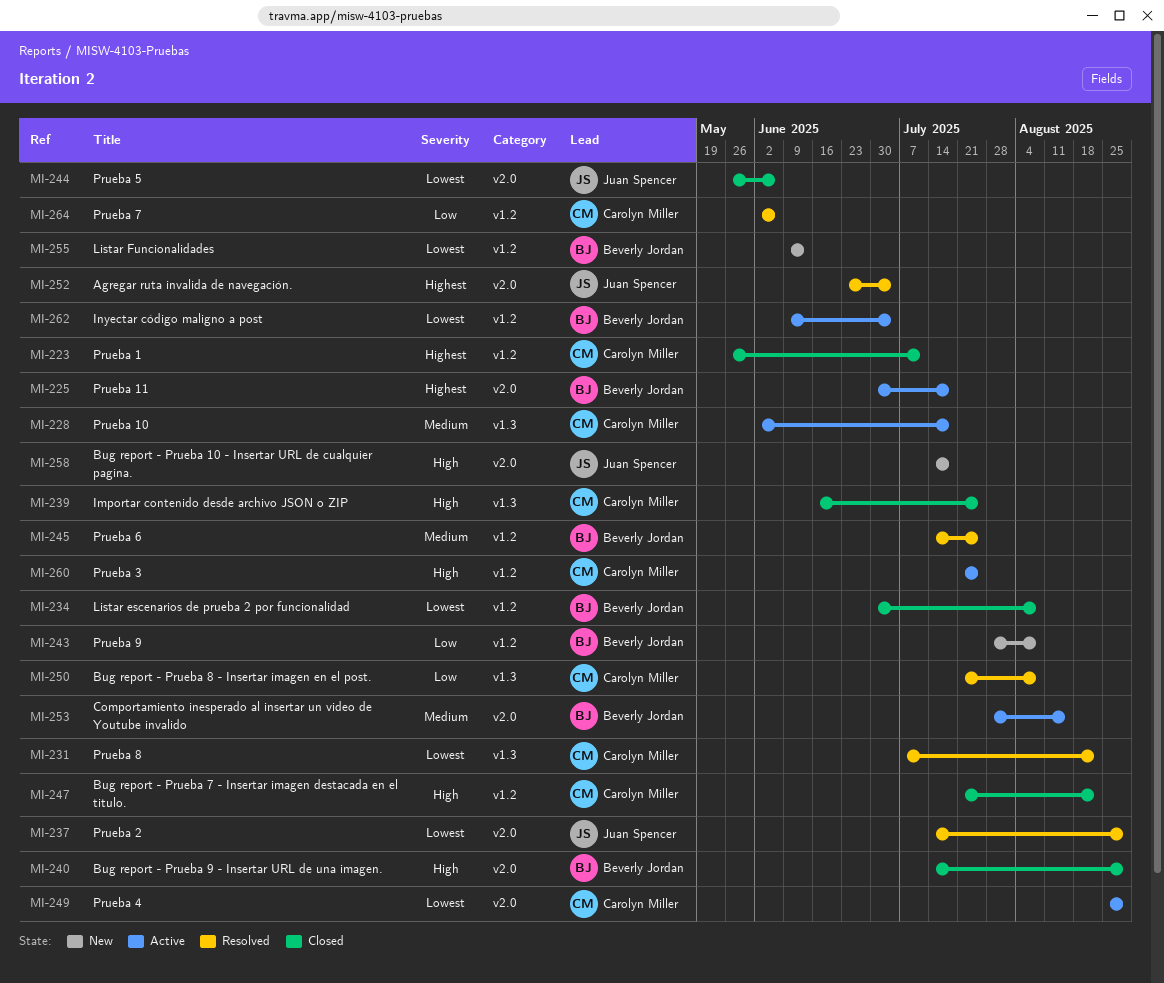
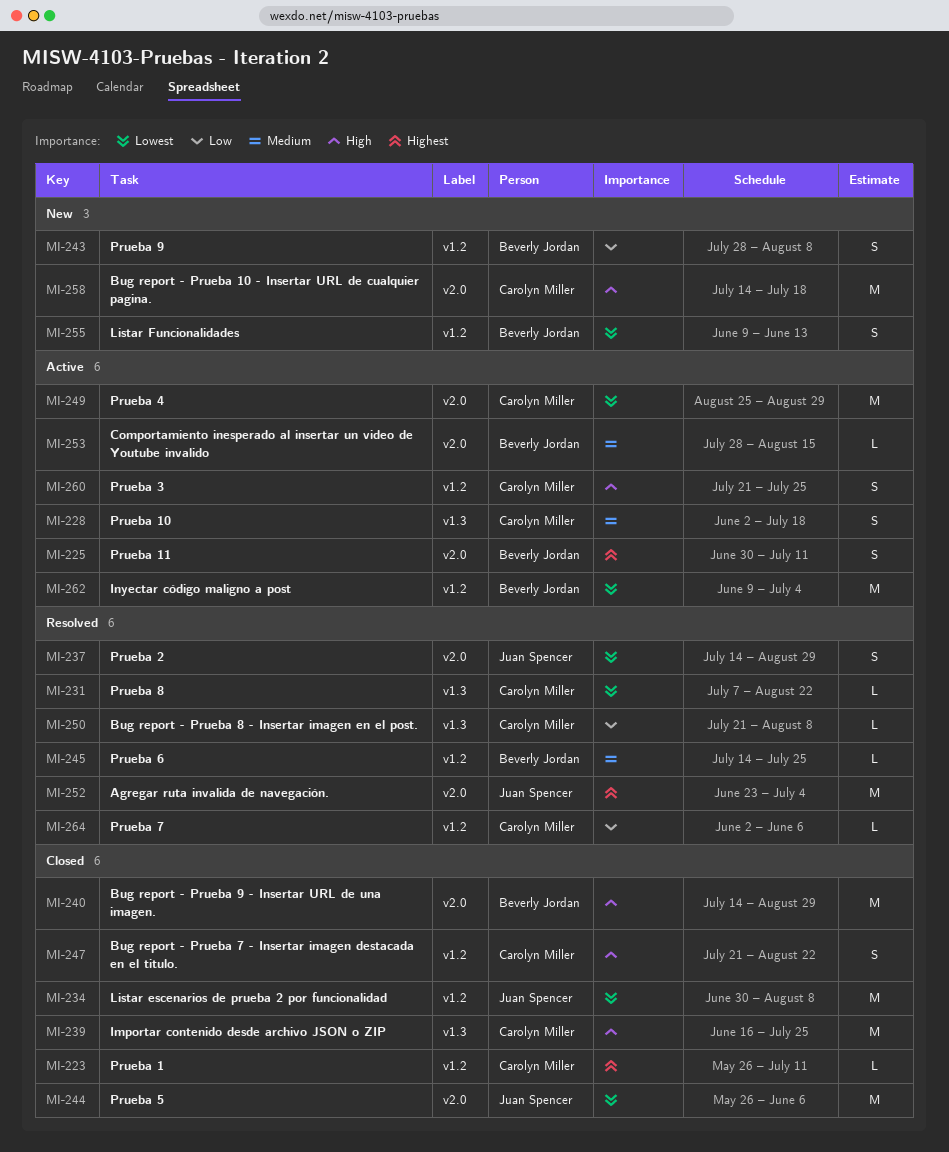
MI-225, due: Jul 18 -> Jul 11
MI-234, owner: Beverly Jordan -> Juan Spencer
MI-258, owner: Juan Spencer -> Carolyn Miller

